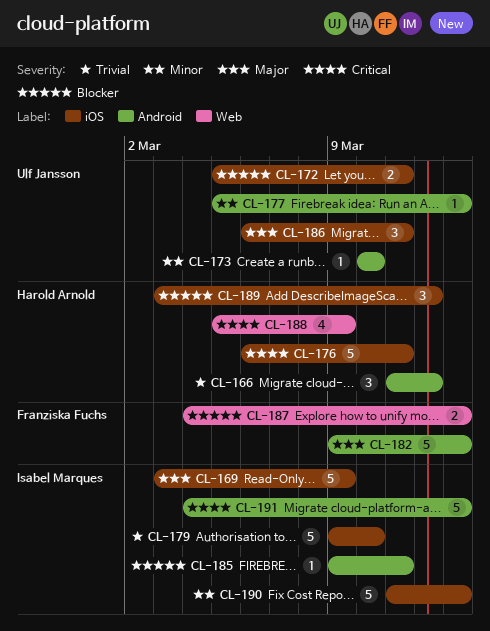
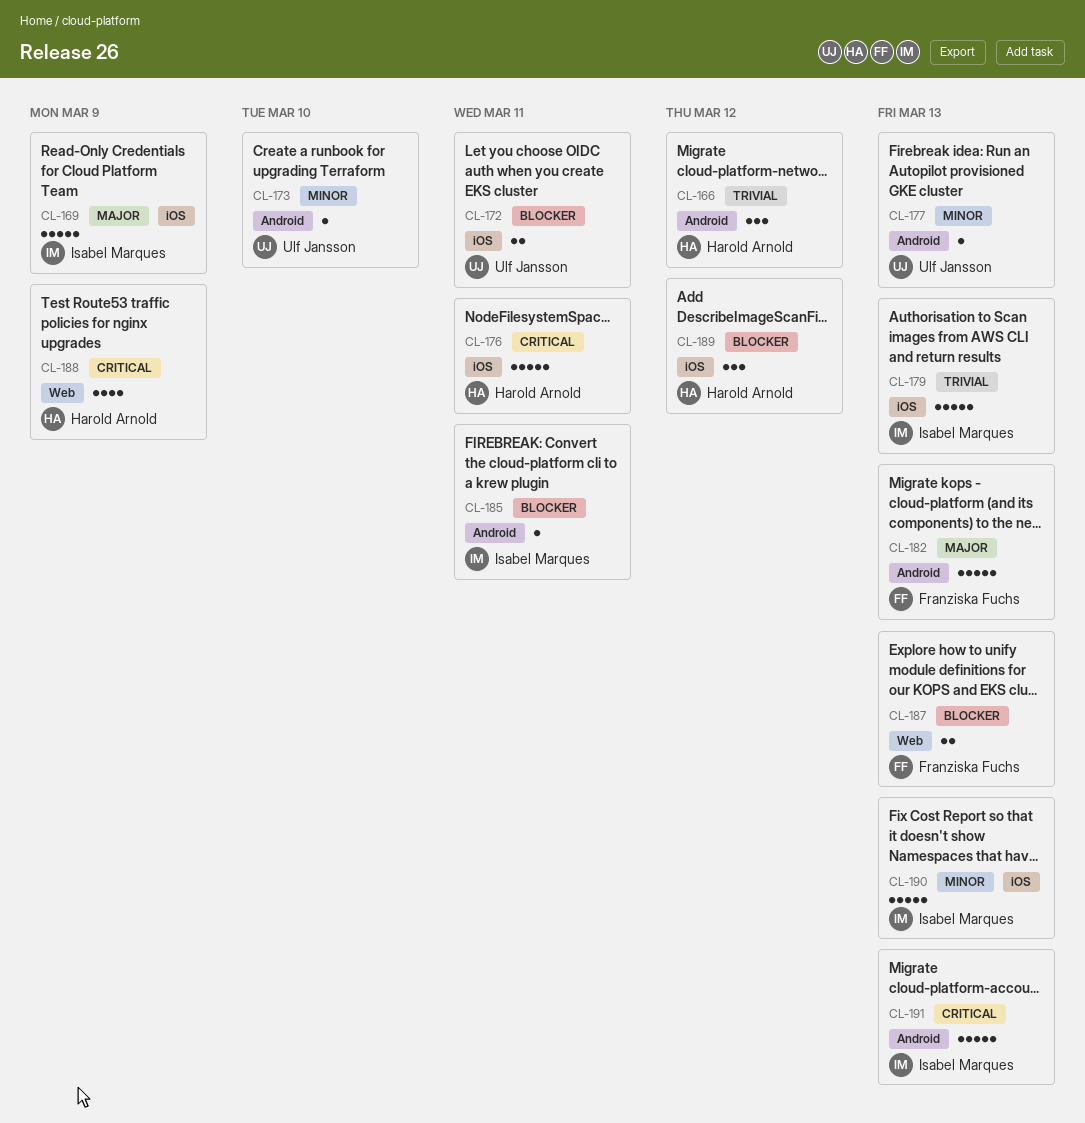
CL-179, due: Mar 10 -> Mar 13
CL-186: present -> none

